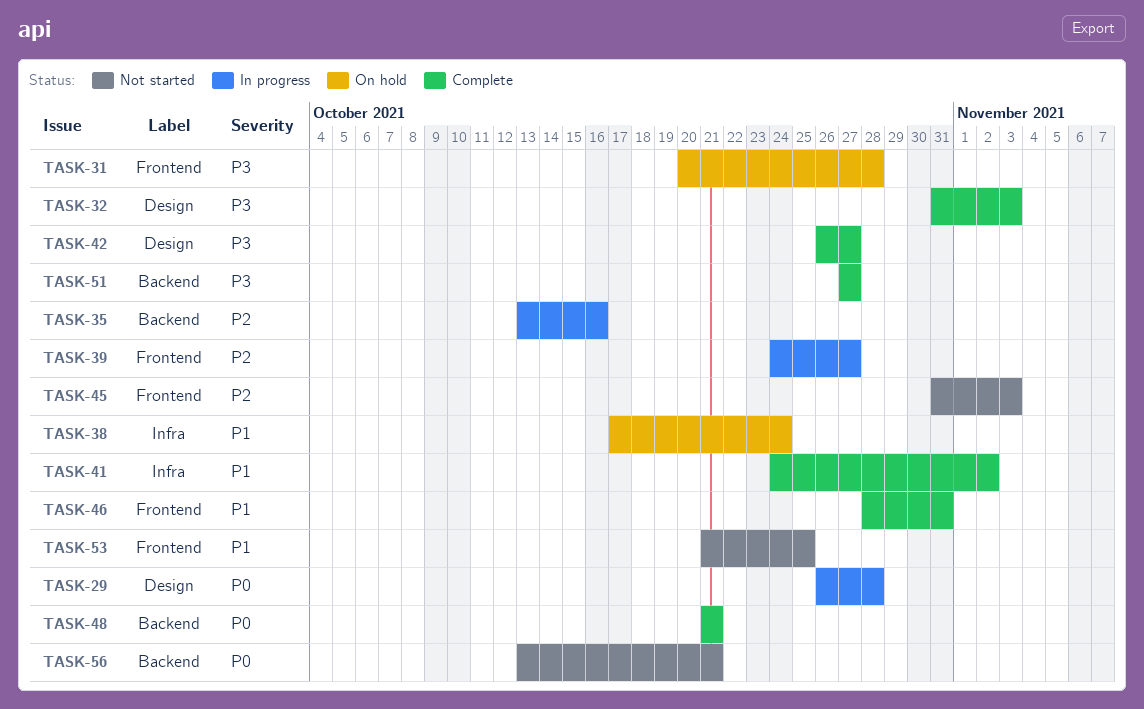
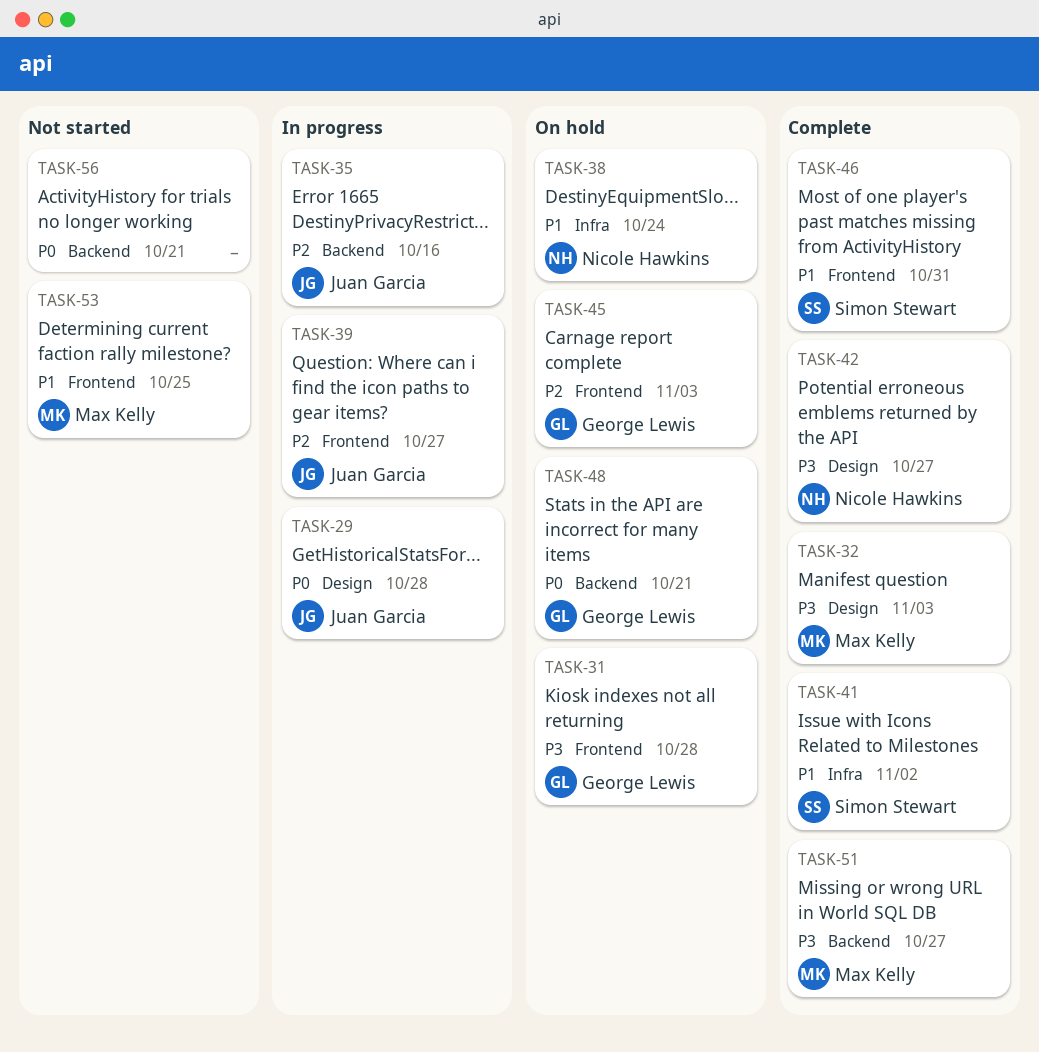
TASK-45, status: Not started -> On hold
TASK-48, status: Complete -> On hold

